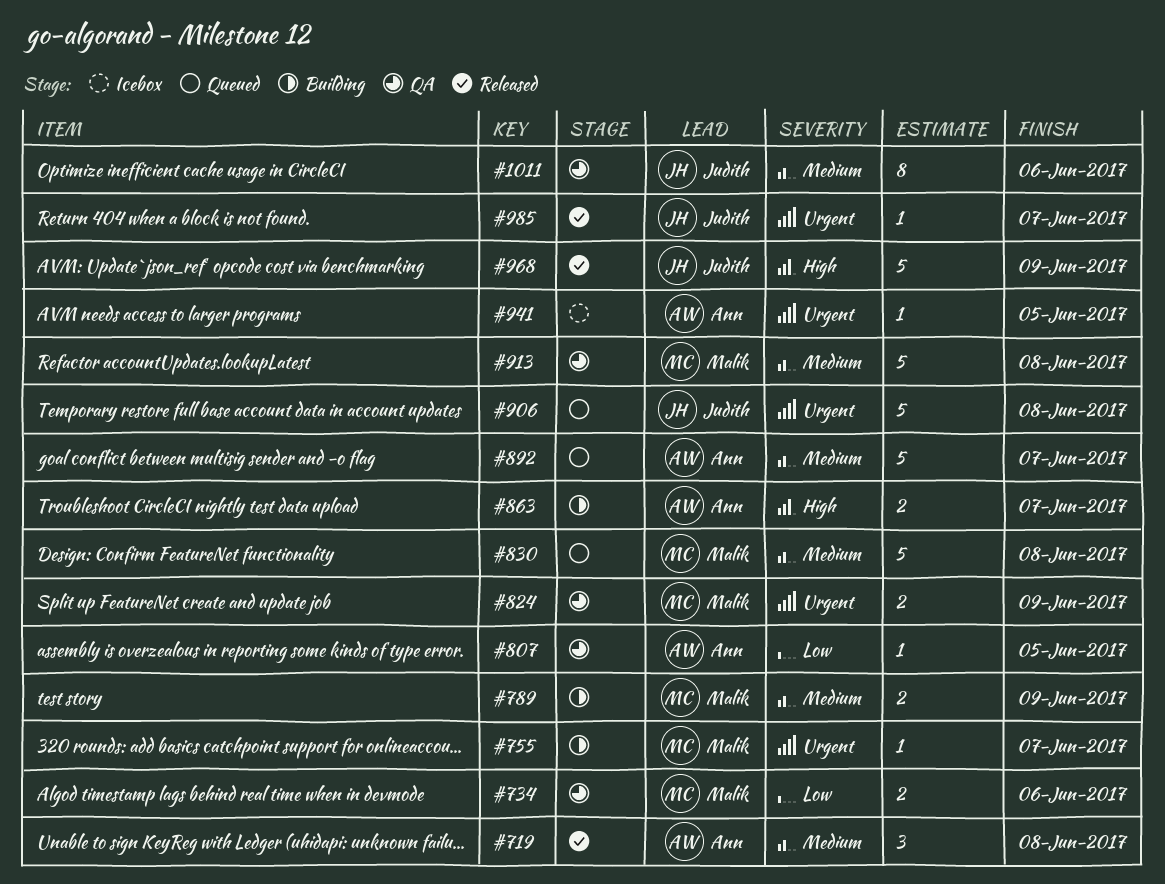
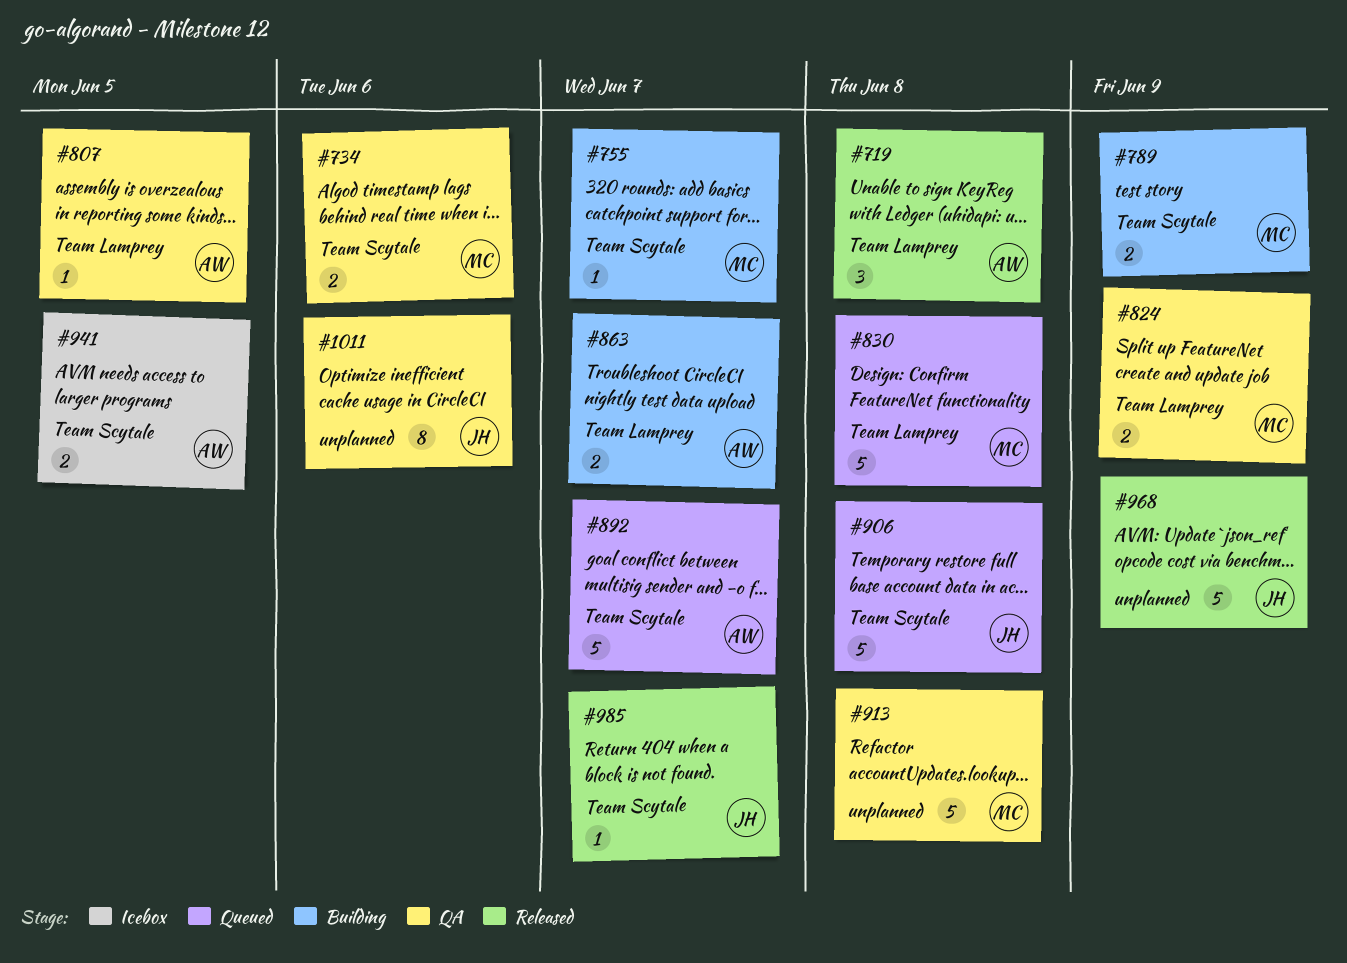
#941, estimate: 1 -> 2

